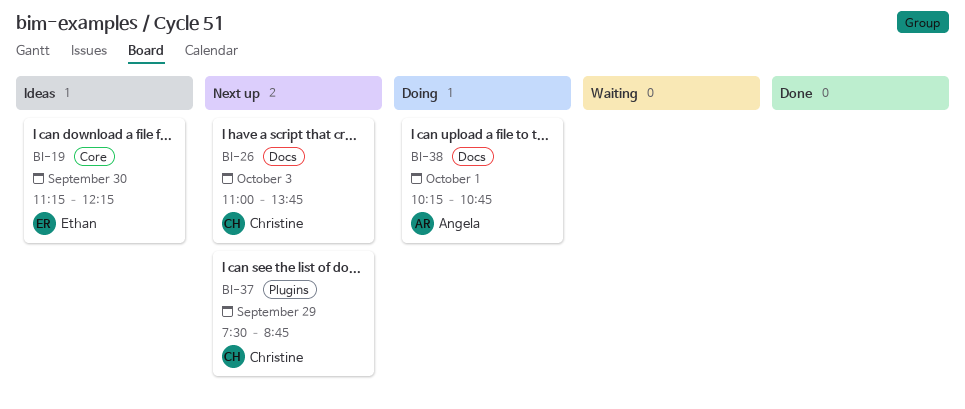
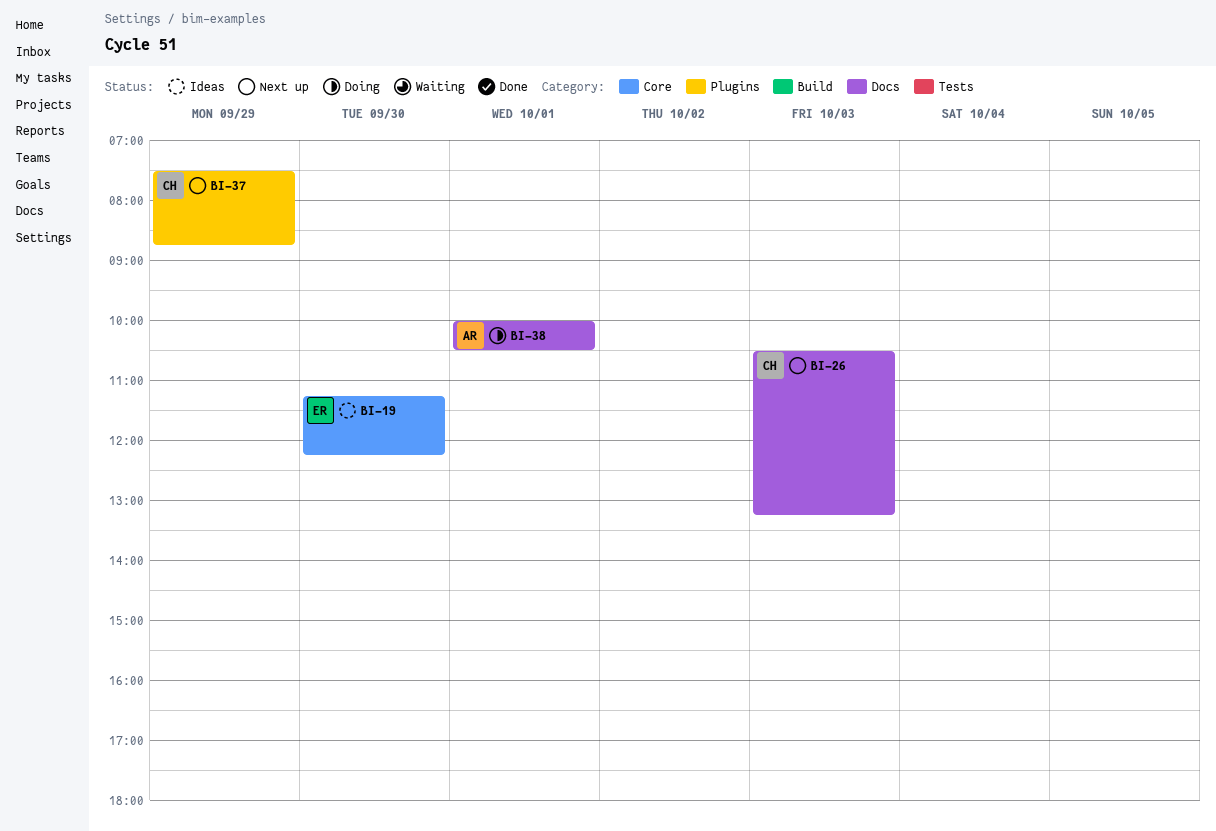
BI-26, begins: 11:00 -> 10:30
BI-26, ends: 13:45 -> 13:15
BI-38, begins: 10:15 -> 10:00
BI-38, ends: 10:45 -> 10:30

